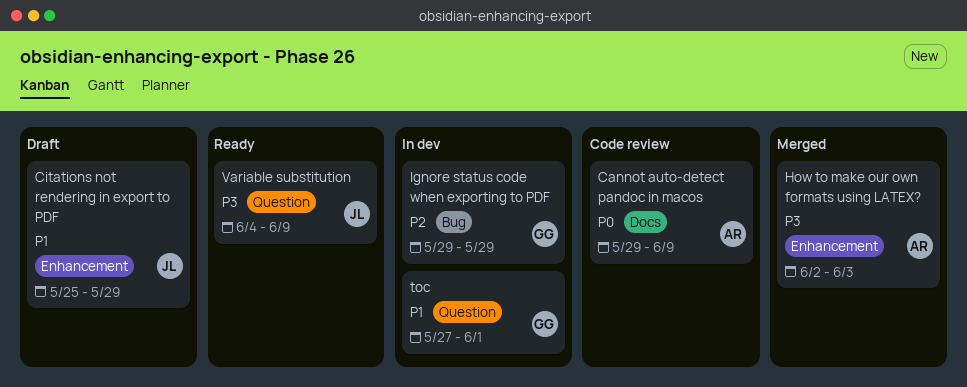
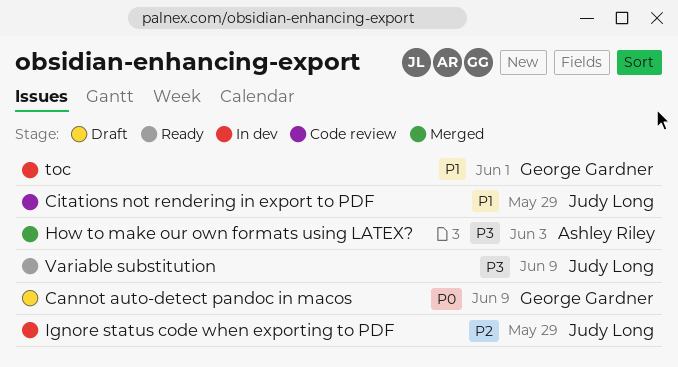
Cannot auto-detect pandoc in macos, status: Code review -> Draft
Cannot auto-detect pandoc in macos, owner: Ashley Riley -> George Gardner
Citations not rendering in export to PDF, status: Draft -> Code review
Ignore status code when exporting to PDF, owner: George Gardner -> Judy Long

